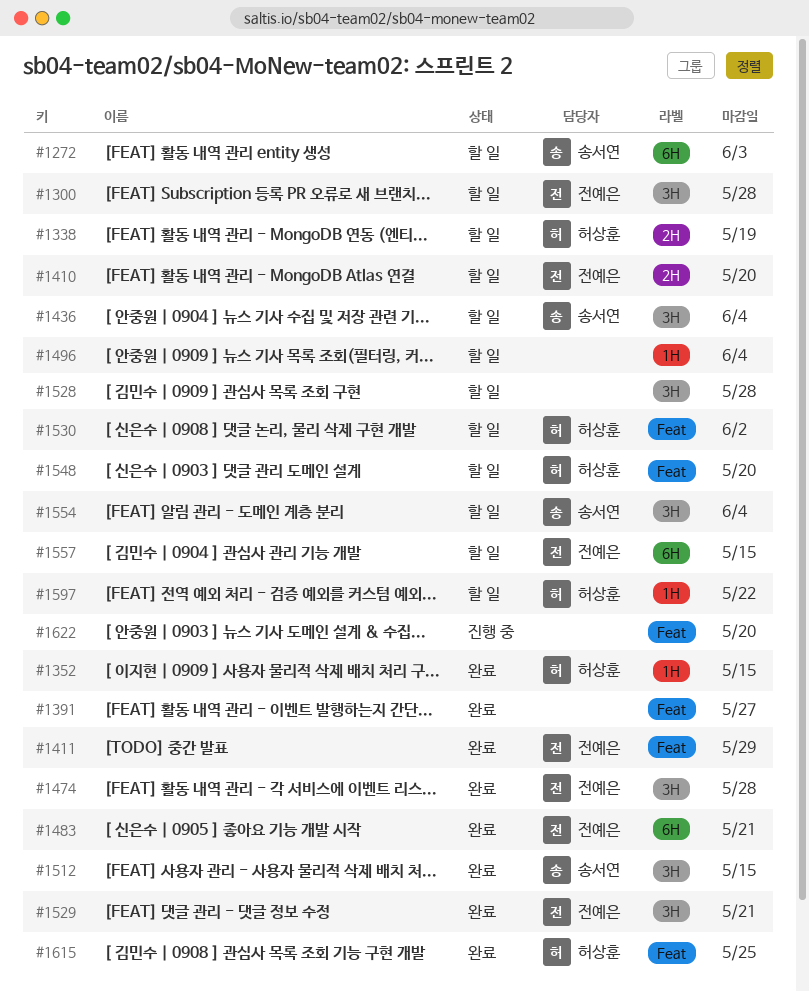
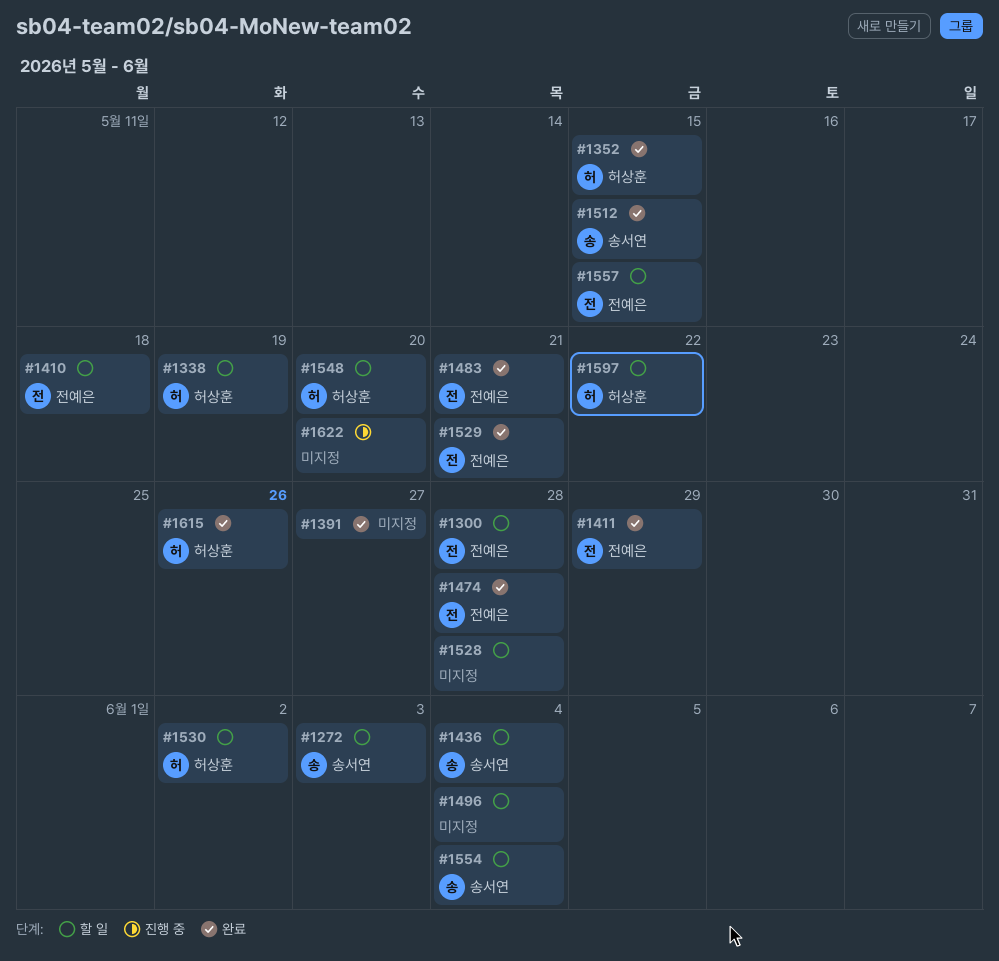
#1410, due: May 20 -> May 18
#1615, due: May 25 -> May 26

